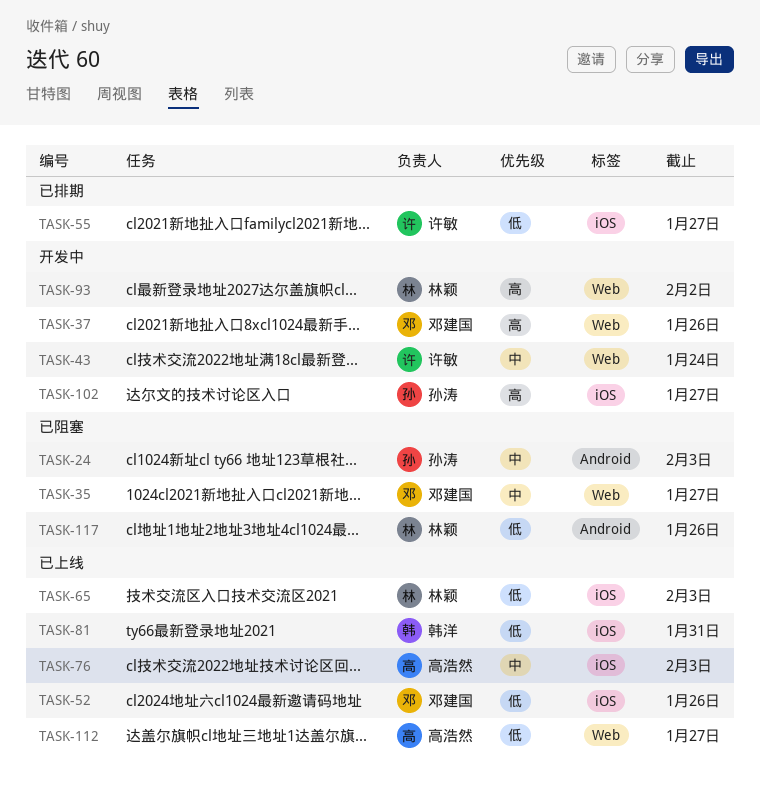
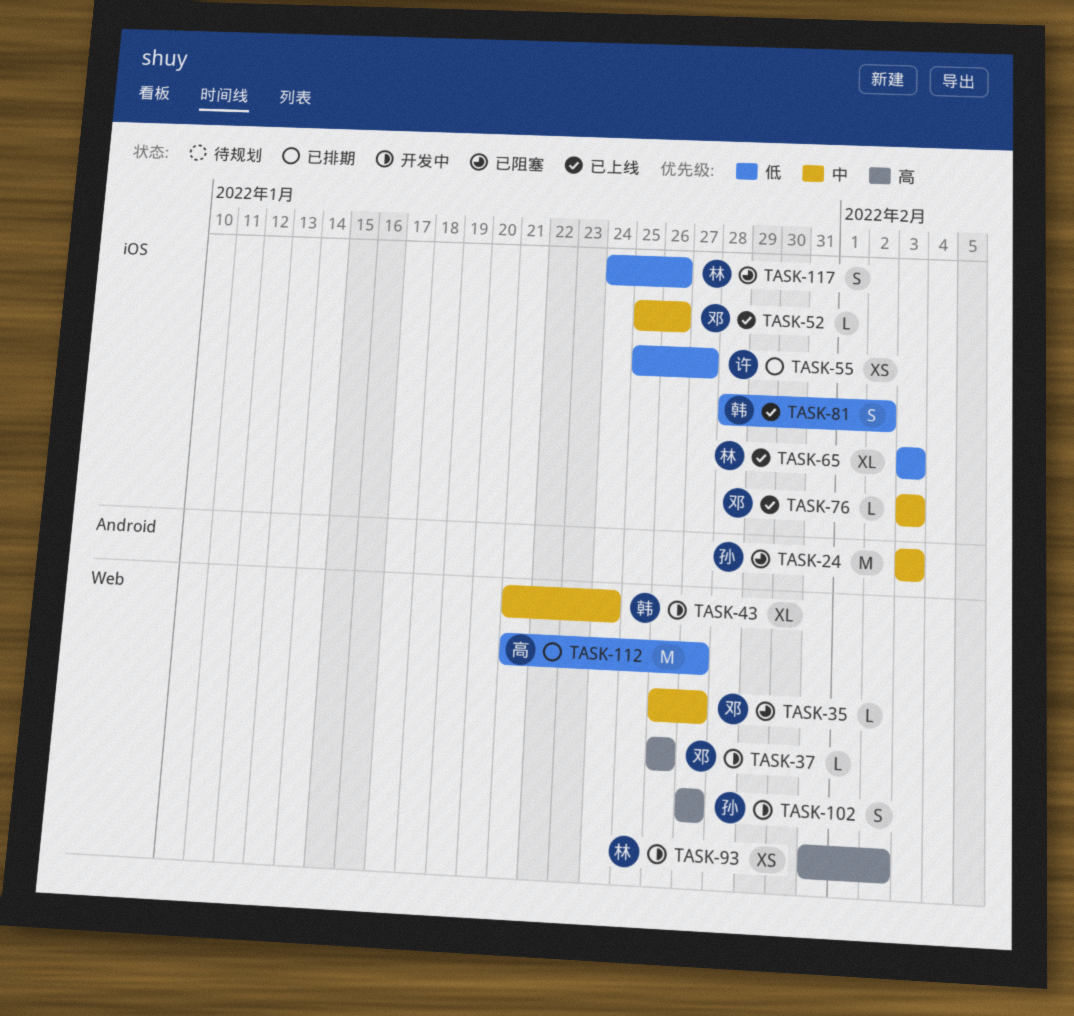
TASK-43, owner: 许敏 -> 韩洋
TASK-52, priority: 低 -> 中
TASK-76, owner: 高浩然 -> 邓建国
TASK-81, due: Jan 31 -> Feb 2
TASK-102, label: iOS -> Web
TASK-112, status: 已上线 -> 已排期
TASK-117, label: Android -> iOS

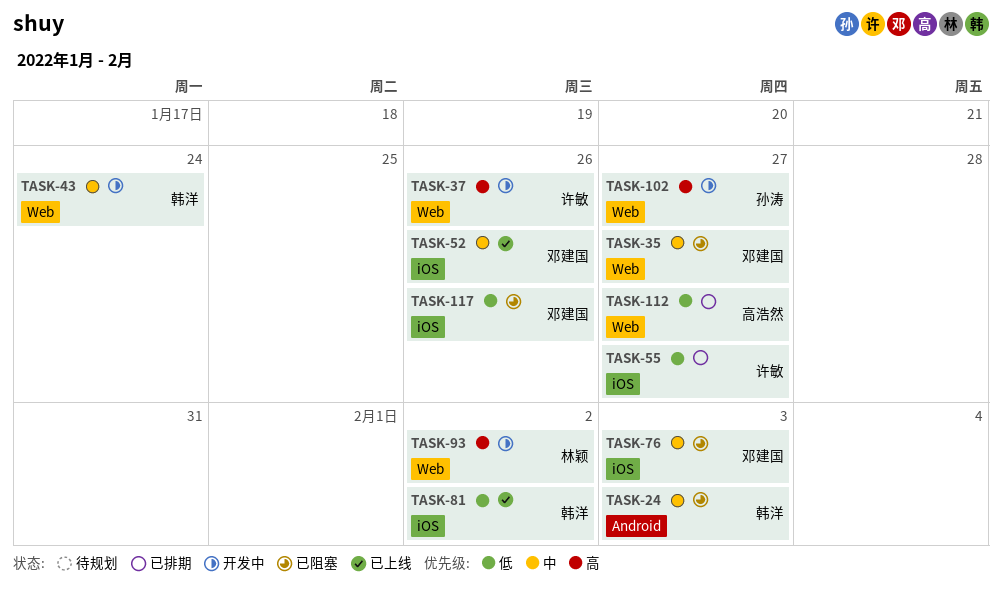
TASK-24, owner: 孙涛 -> 韩洋
TASK-37, owner: 邓建国 -> 许敏
TASK-65: present -> none
TASK-76, status: 已上线 -> 已阻塞
TASK-117, owner: 林颖 -> 邓建国

